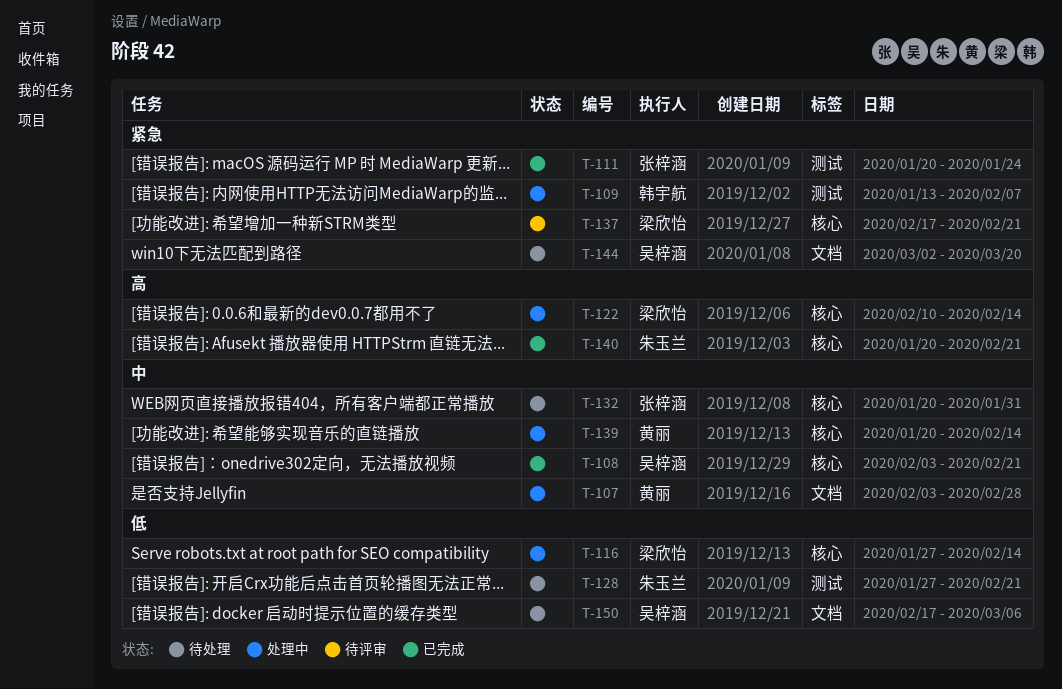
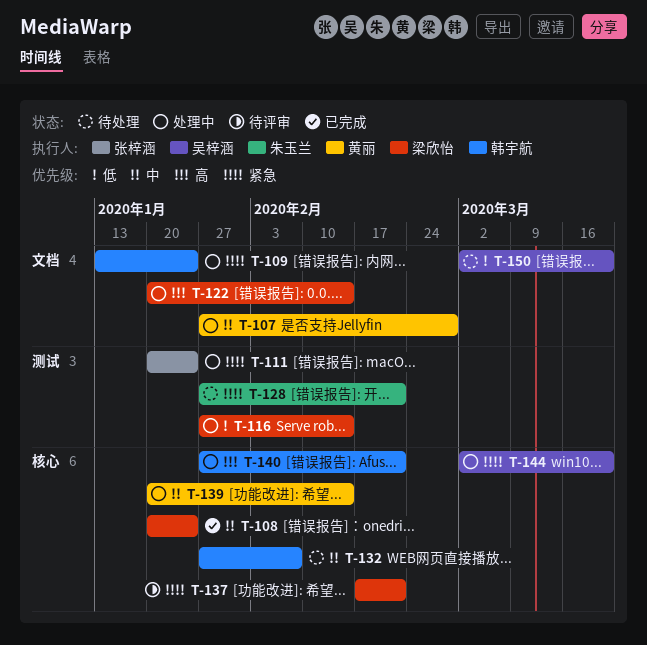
T-107, start: Feb 3 -> Jan 27
T-108, owner: 吴梓涵 -> 梁欣怡
T-108, start: Feb 3 -> Jan 20
T-108, due: Feb 21 -> Jan 24
T-109, label: 测试 -> 文档
T-109, due: Feb 7 -> Jan 24
T-111, status: 已完成 -> 处理中
T-116, label: 核心 -> 测试
T-122, label: 核心 -> 文档
T-122, start: Feb 10 -> Jan 20
T-128, priority: 低 -> 紧急
T-132, owner: 张梓涵 -> 韩宇航
T-132, start: Jan 20 -> Jan 27
T-132, due: Jan 31 -> Feb 7
T-140, status: 已完成 -> 处理中
T-140, owner: 朱玉兰 -> 韩宇航
T-140, start: Jan 20 -> Jan 27
T-144, status: 待处理 -> 处理中
T-144, label: 文档 -> 核心
T-150, start: Feb 17 -> Mar 2
T-150, due: Mar 6 -> Mar 20

